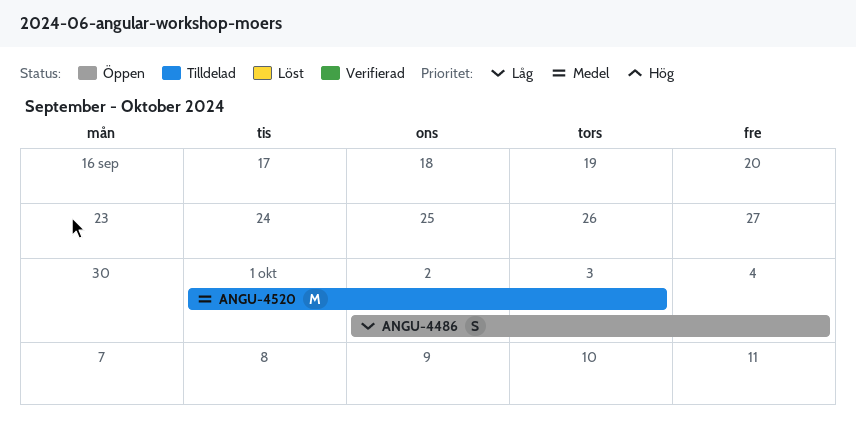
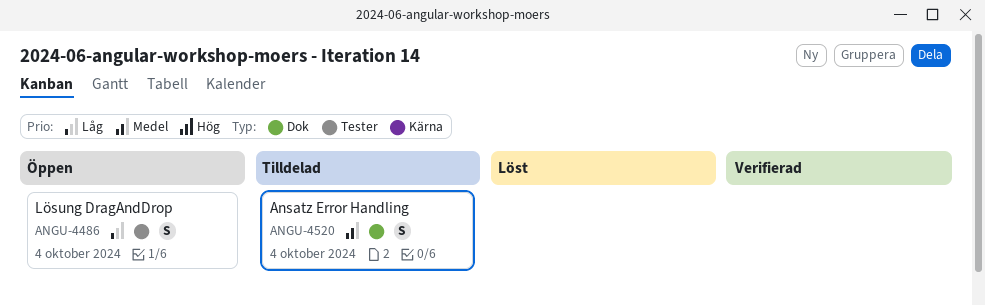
ANGU-4520, estimate: M -> S
ANGU-4520, due: Oct 3 -> Oct 4

